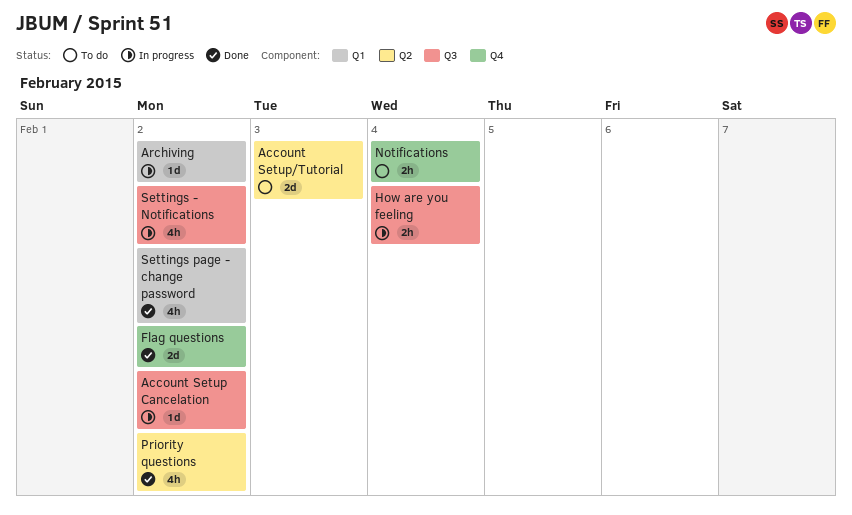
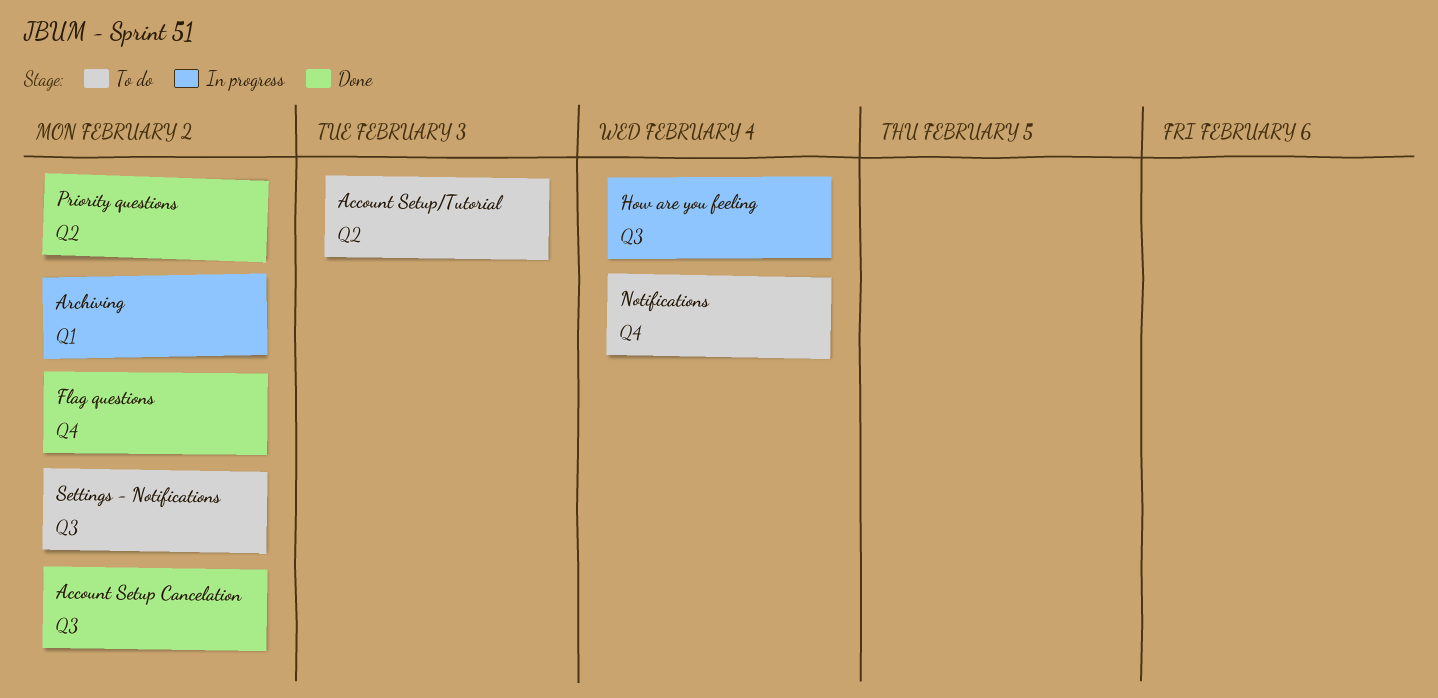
Account Setup Cancelation, status: In progress -> Done
Settings - Notifications, status: In progress -> To do
Settings page - change password: present -> none

